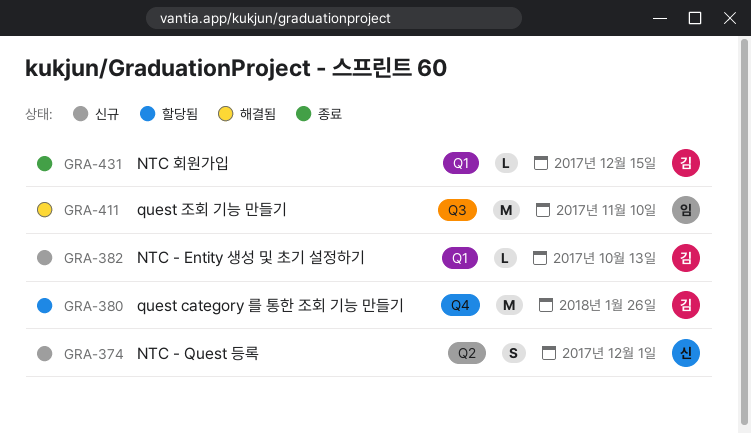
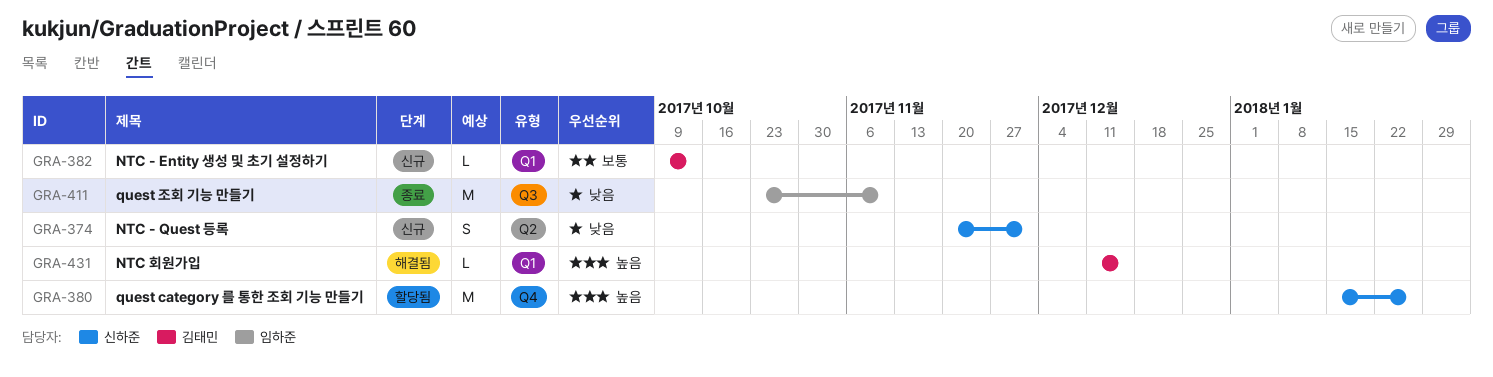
GRA-380, owner: 김태민 -> 신하준
GRA-411, status: 해결됨 -> 종료
GRA-431, status: 종료 -> 해결됨

